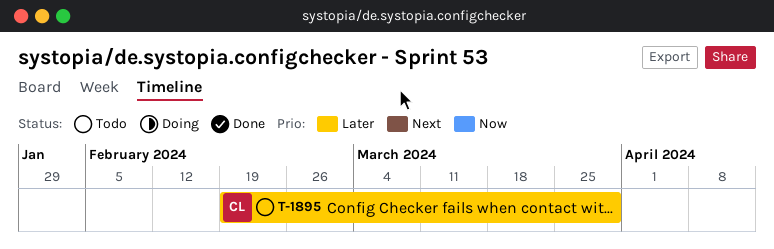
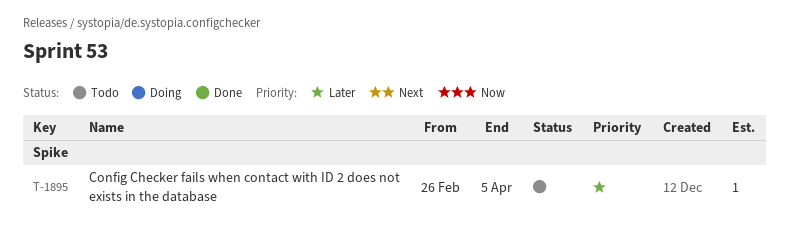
T-1895, start: Feb 19 -> Feb 26
T-1895, due: Mar 29 -> Apr 5

